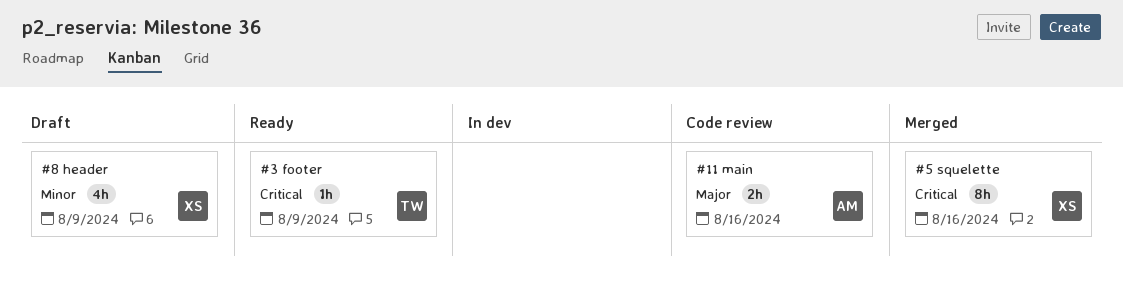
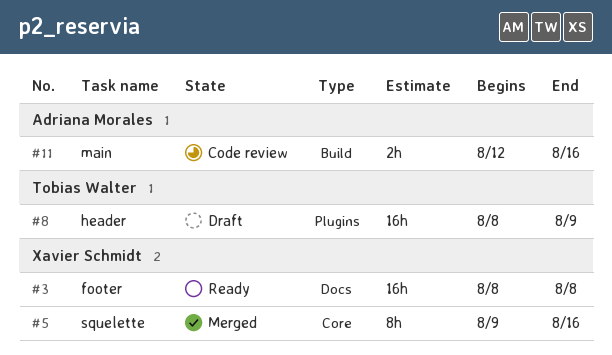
#3, owner: Tobias Walter -> Xavier Schmidt
#3, estimate: 1h -> 16h
#3, due: Aug 9 -> Aug 8
#8, owner: Xavier Schmidt -> Tobias Walter
#8, estimate: 4h -> 16h

